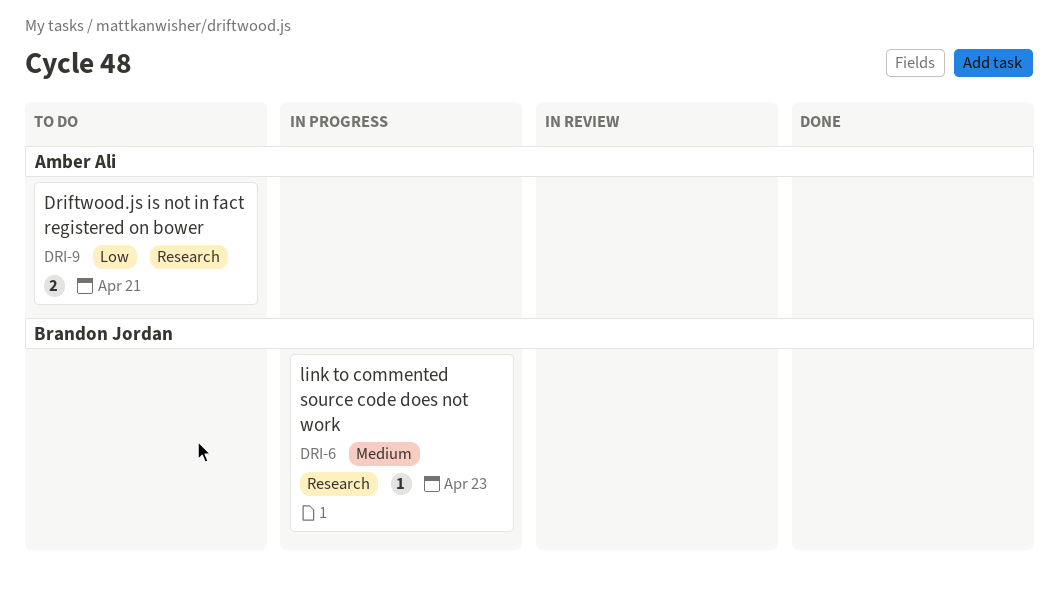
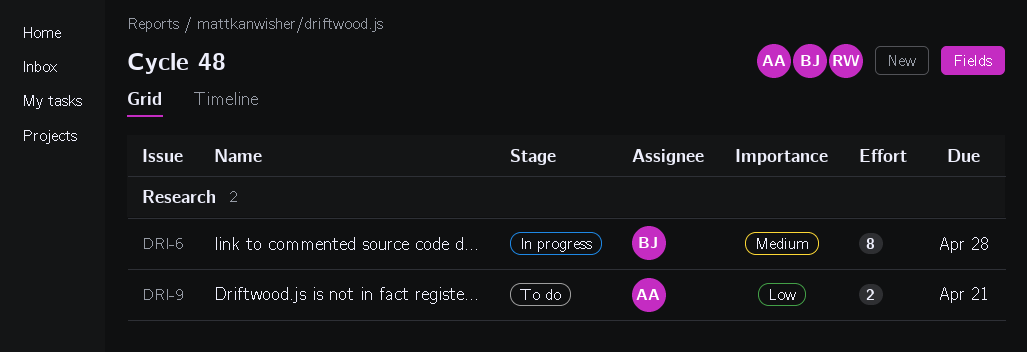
DRI-6, estimate: 1 -> 8
DRI-6, due: Apr 23 -> Apr 28

